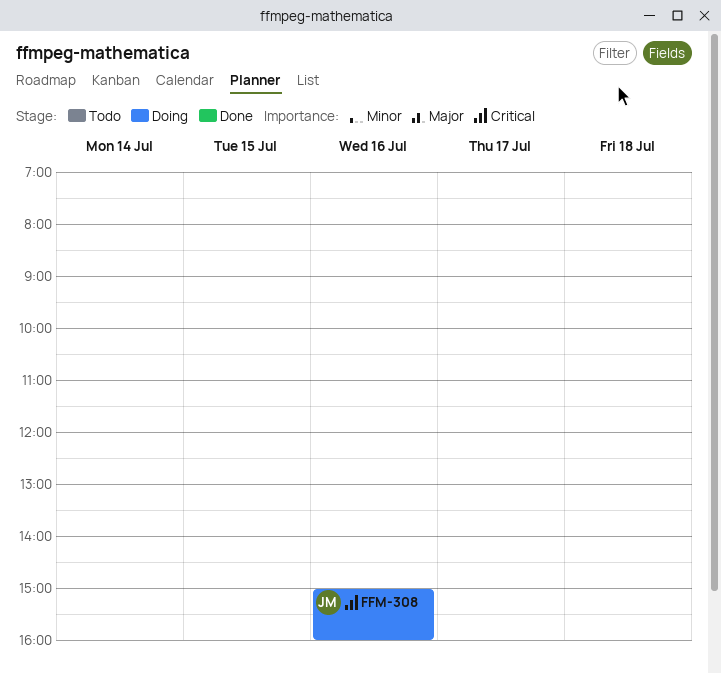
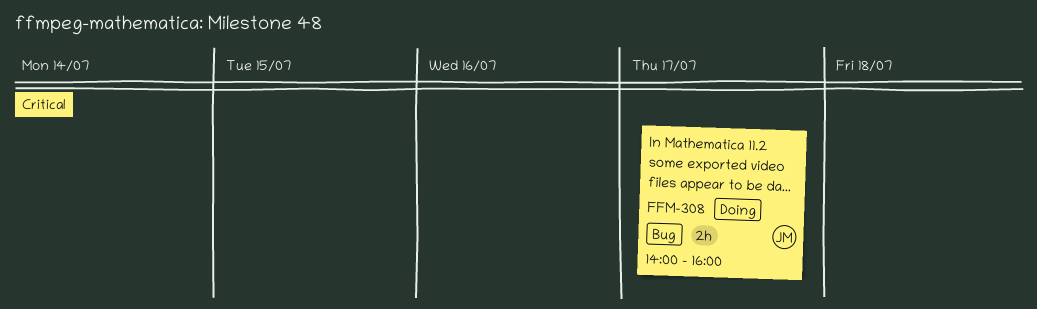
FFM-308, day: Jul 16 -> Jul 17
FFM-308, begins: 15:00 -> 14:00

